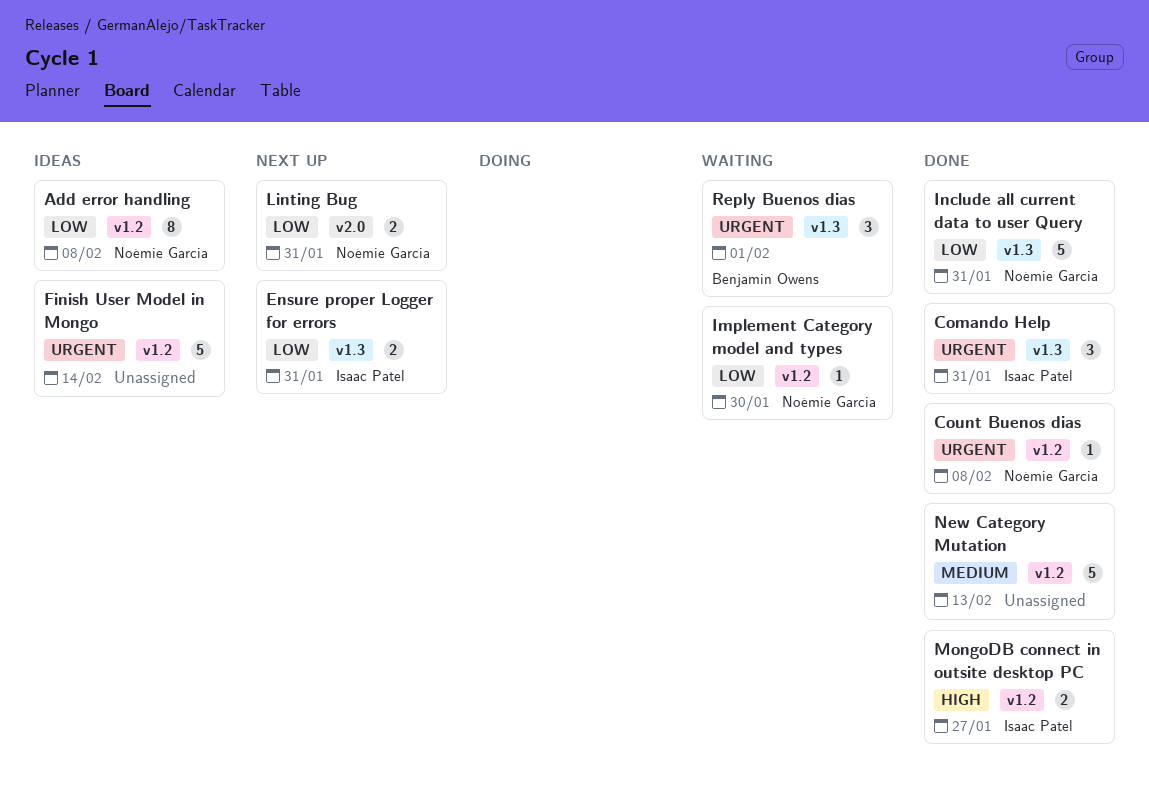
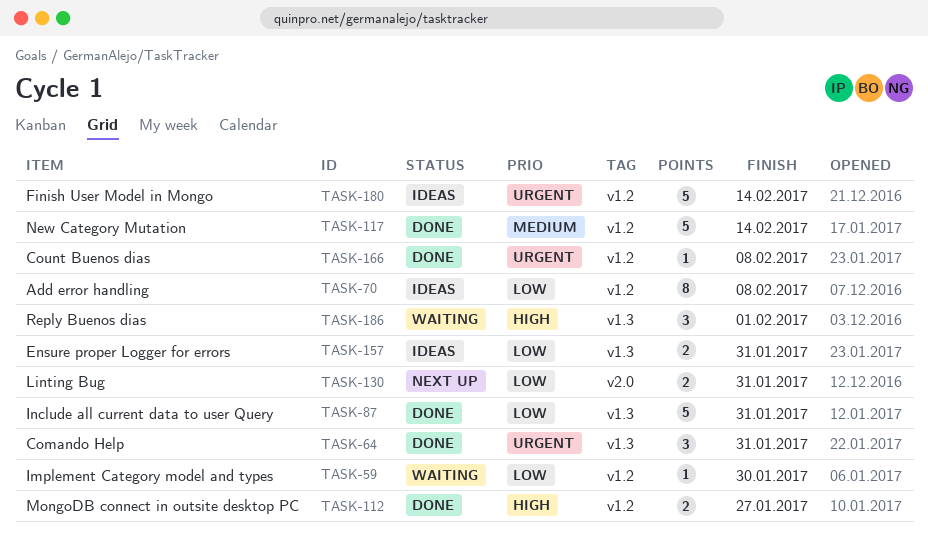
Ensure proper Logger for errors, status: Next up -> Ideas
New Category Mutation, due: Feb 13 -> Feb 14
Reply Buenos dias, priority: Urgent -> High

